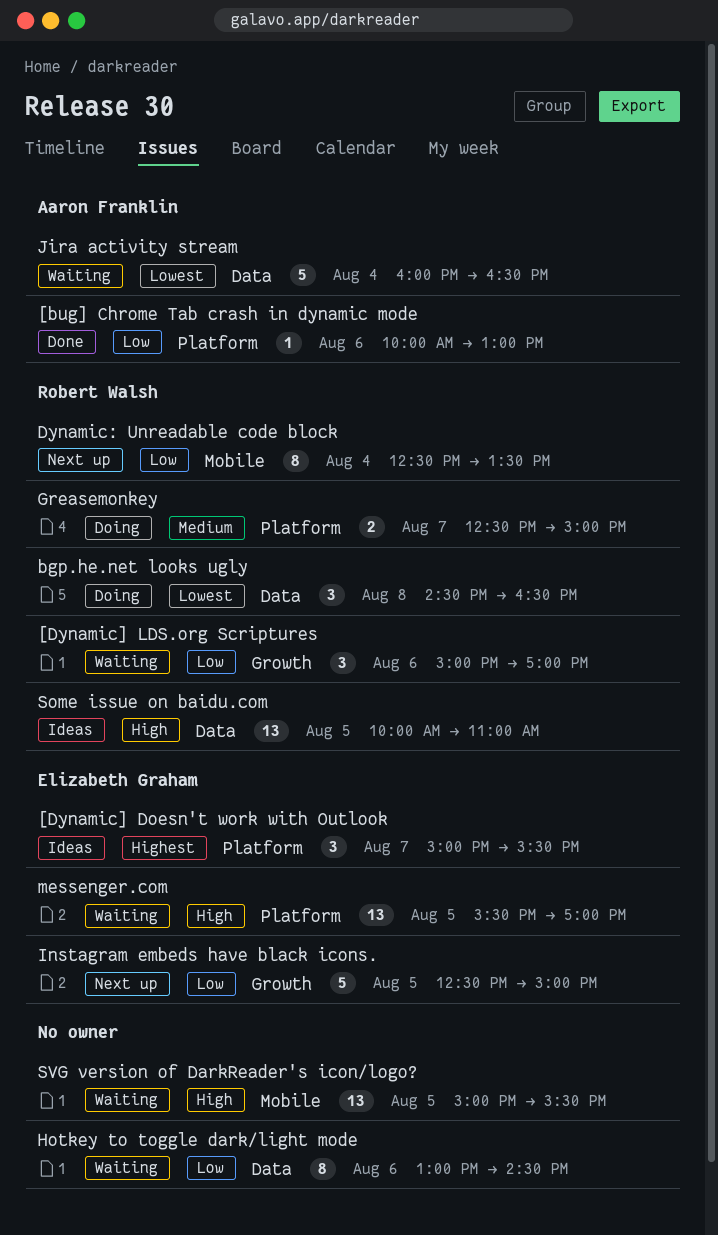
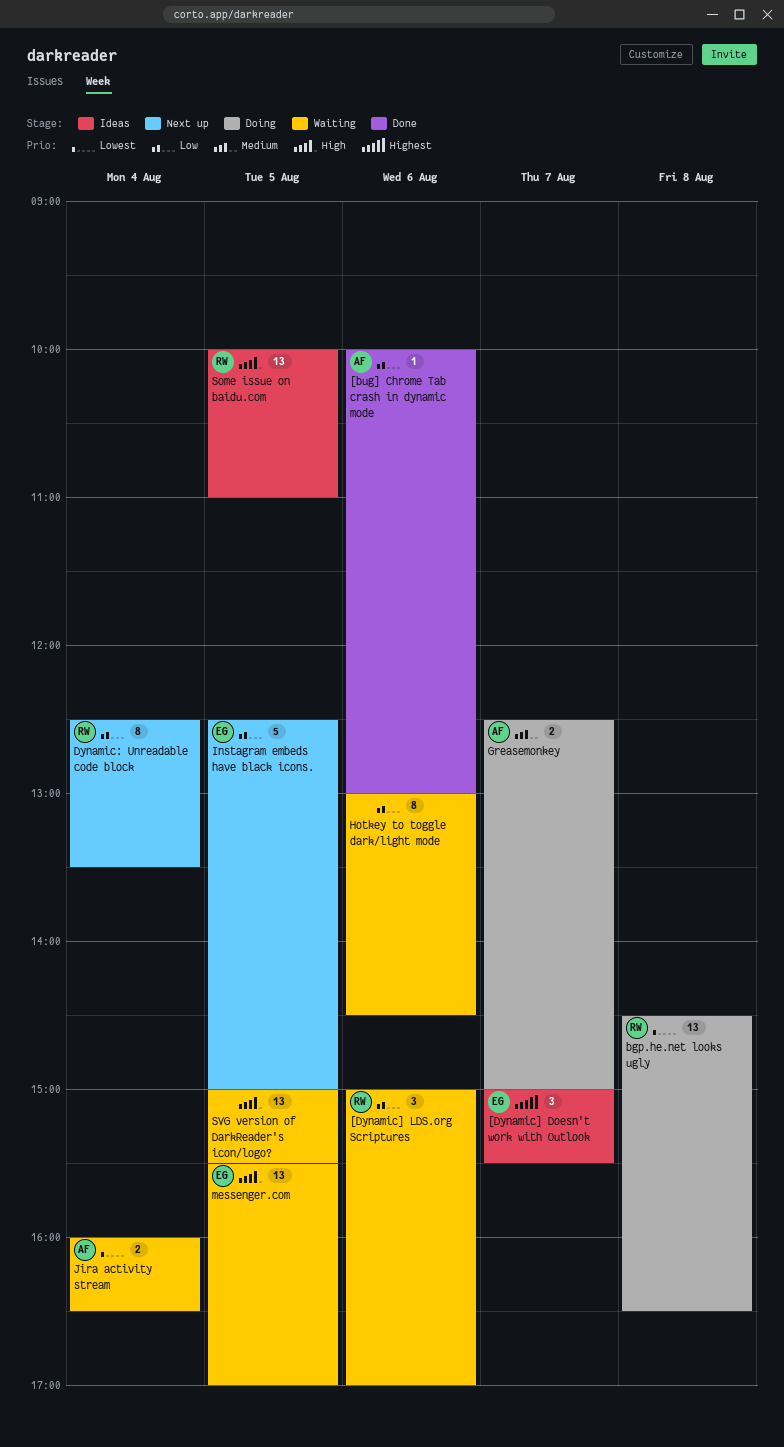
bgp.he.net looks ugly, estimate: 3 -> 13
Greasemonkey, owner: Robert Walsh -> Aaron Franklin
Jira activity stream, estimate: 5 -> 2

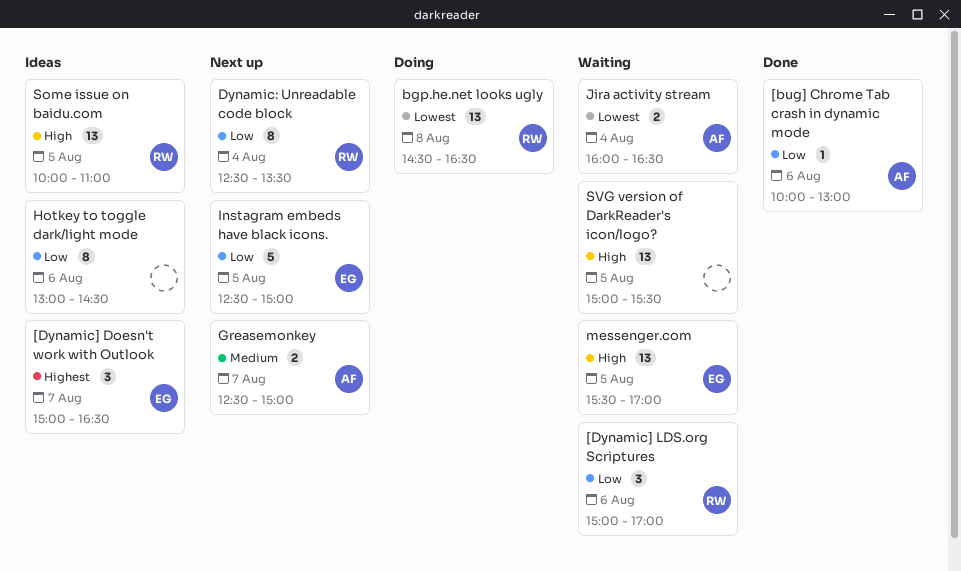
[Dynamic] Doesn't work with Outlook, ends: 15:30 -> 16:30
Greasemonkey, status: Doing -> Next up
Hotkey to toggle dark/light mode, status: Waiting -> Ideas

